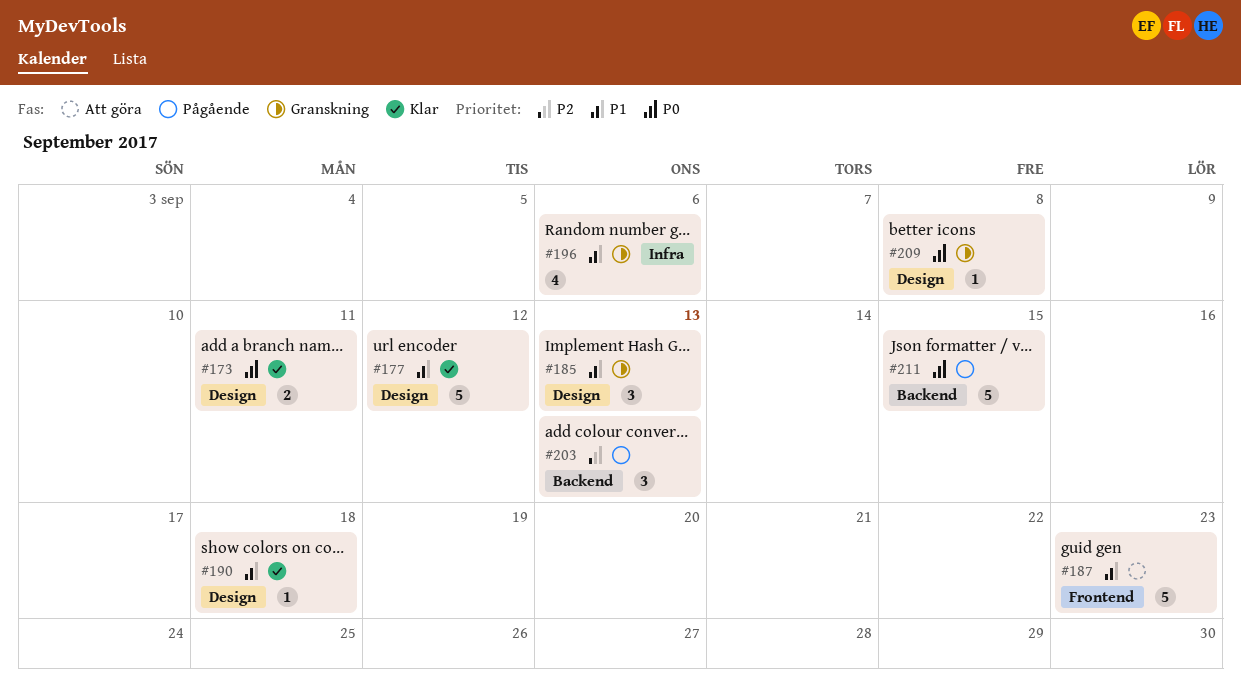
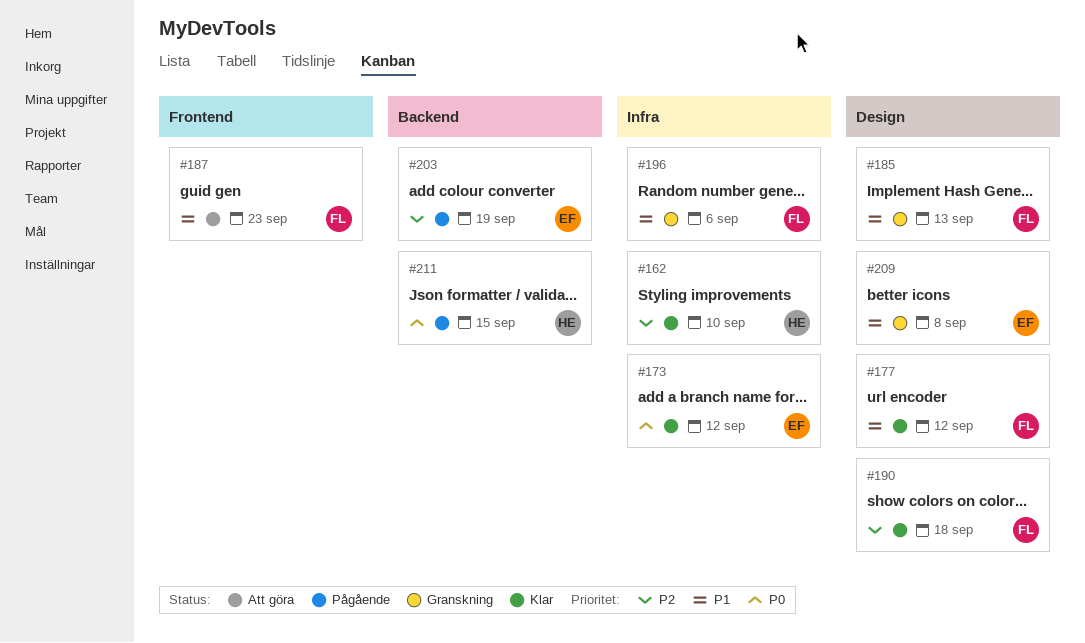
#162: none -> present
#173, label: Design -> Infra
#173, due: Sep 11 -> Sep 12
#190, priority: P1 -> P2
#203, due: Sep 13 -> Sep 19
#209, priority: P0 -> P1

